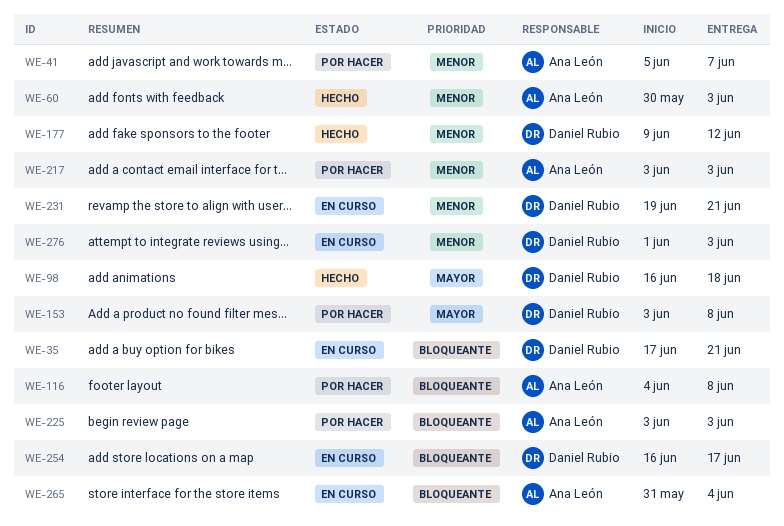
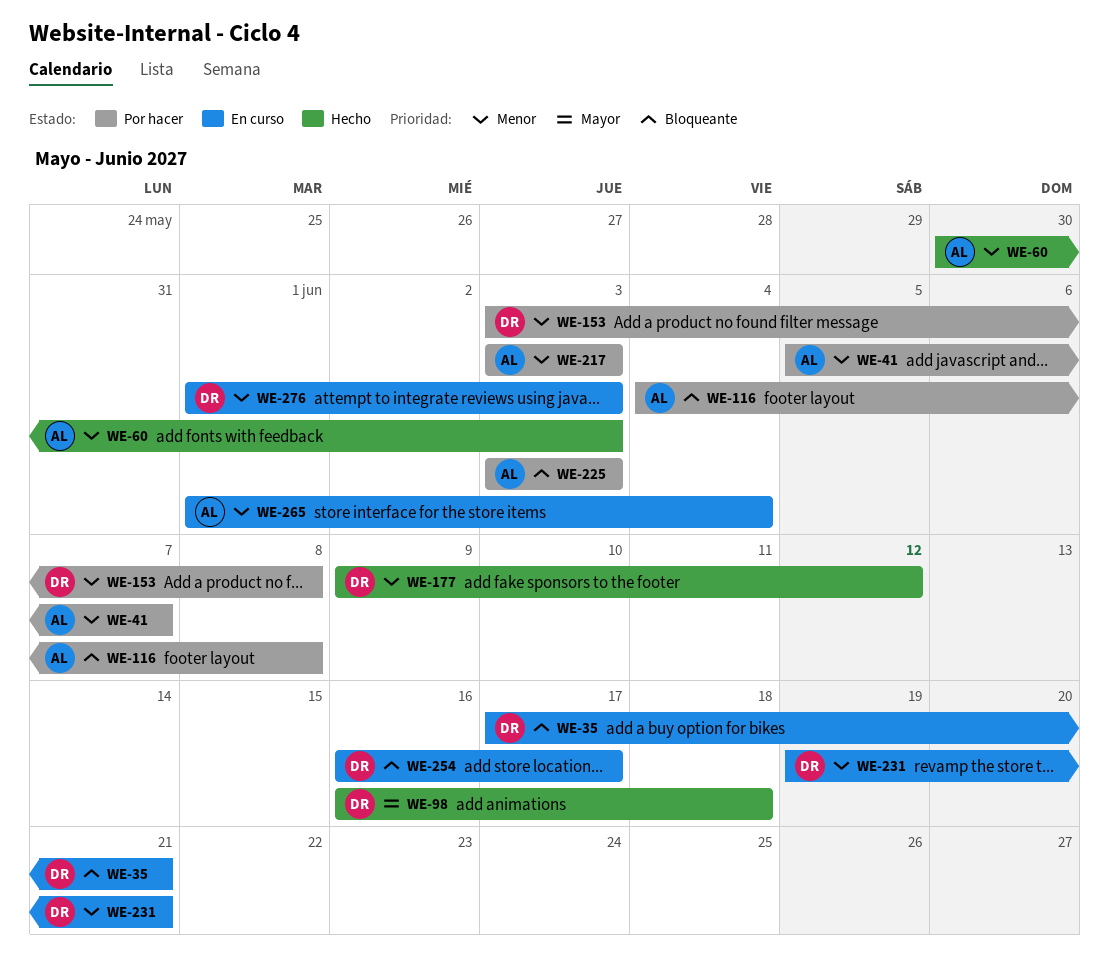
WE-153, priority: Mayor -> Menor
WE-265, priority: Bloqueante -> Menor
WE-265, start: May 31 -> Jun 1

